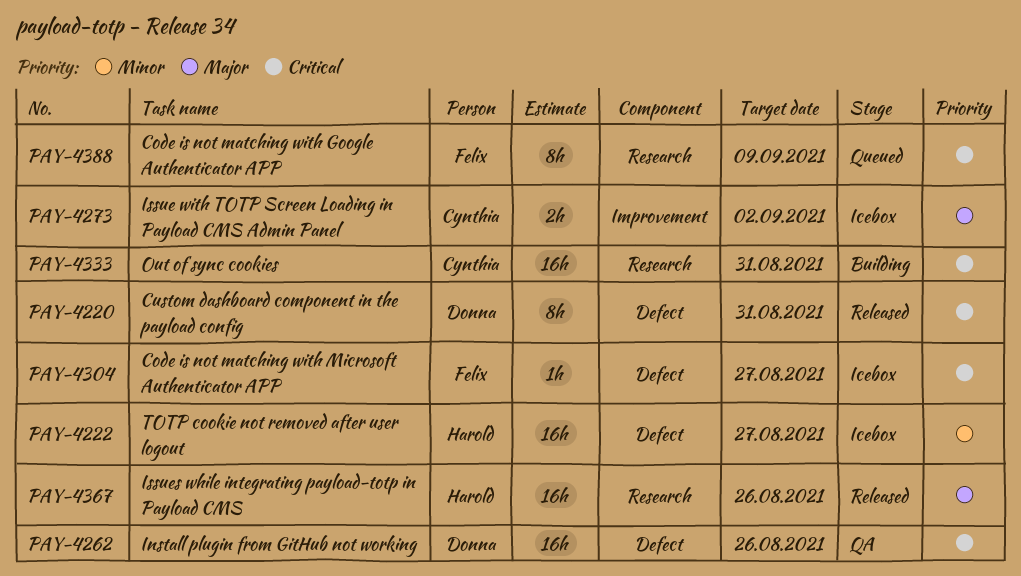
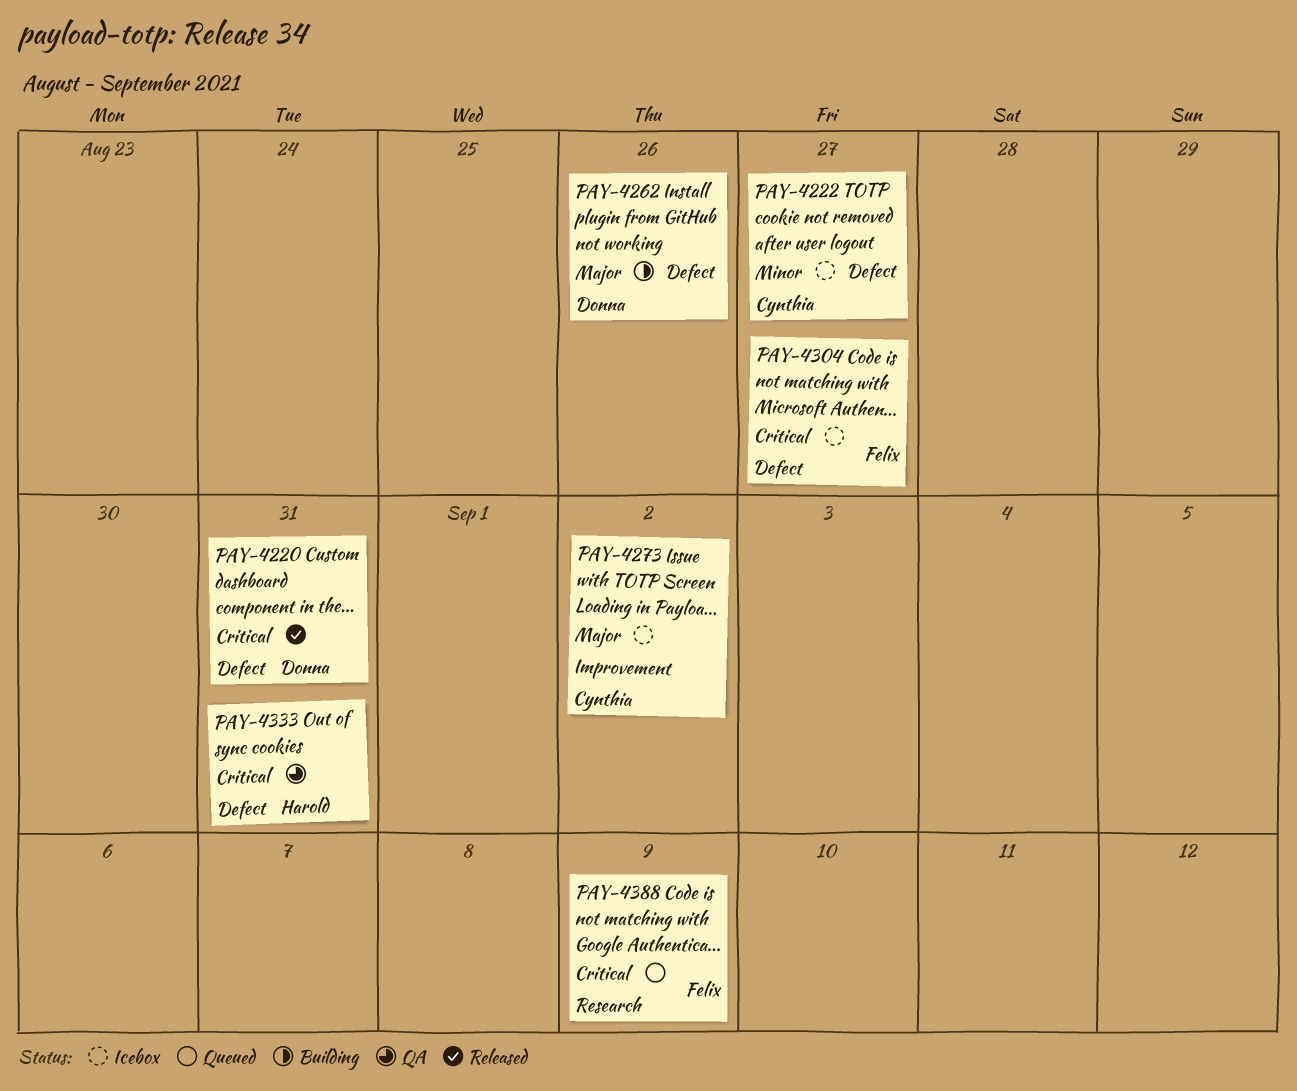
PAY-4222, owner: Harold -> Cynthia
PAY-4262, status: QA -> Building
PAY-4262, priority: Critical -> Major
PAY-4333, status: Building -> QA
PAY-4333, owner: Cynthia -> Harold
PAY-4333, label: Research -> Defect
PAY-4367: present -> none

